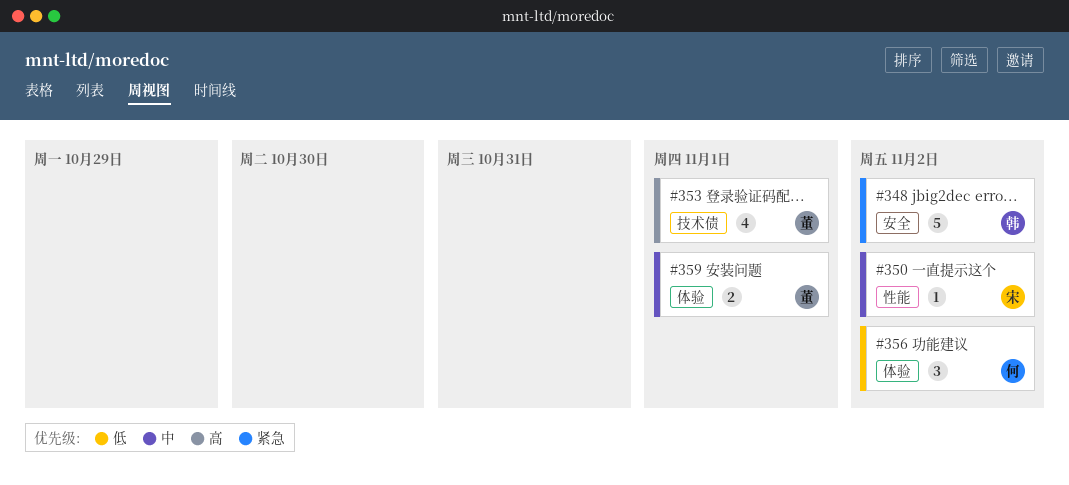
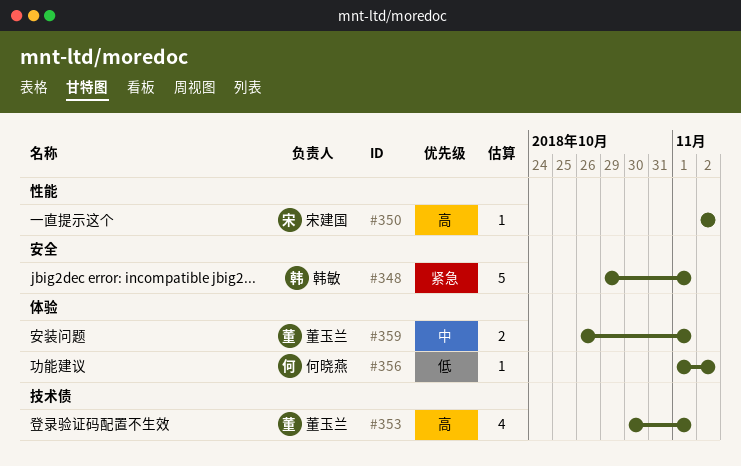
#348, due: Nov 2 -> Nov 1
#350, priority: 中 -> 高
#356, estimate: 3 -> 1

